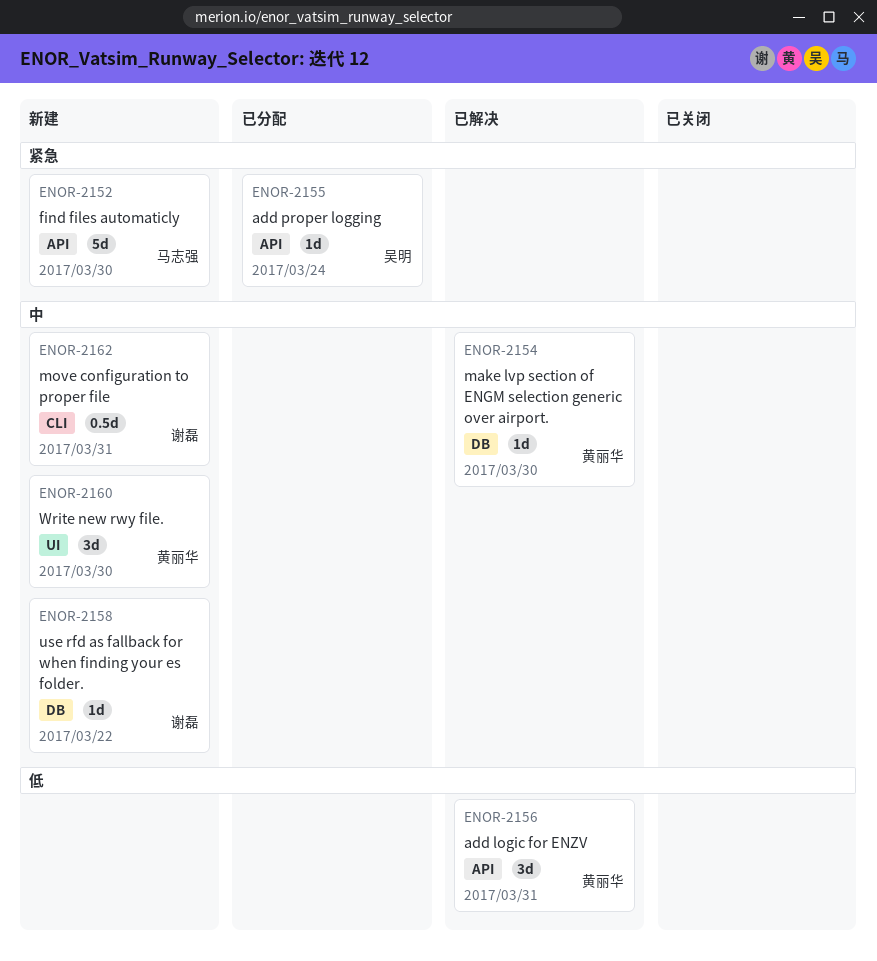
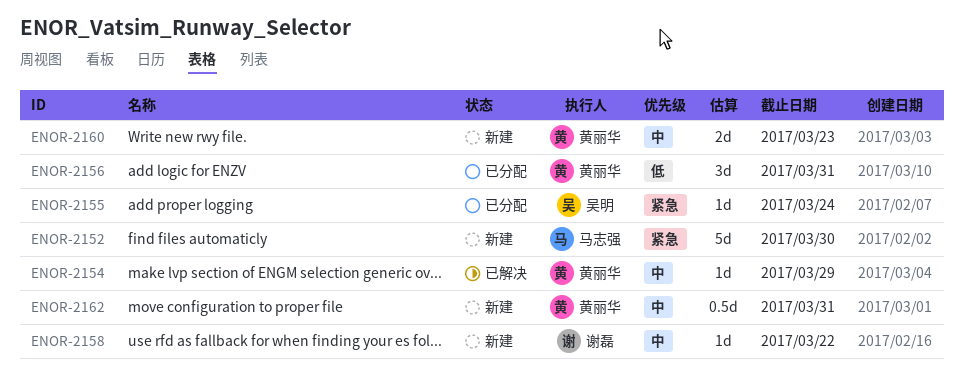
ENOR-2154, due: Mar 30 -> Mar 29
ENOR-2156, status: 已解决 -> 已分配
ENOR-2160, estimate: 3d -> 2d
ENOR-2160, due: Mar 30 -> Mar 23
ENOR-2162, owner: 谢磊 -> 黄丽华

